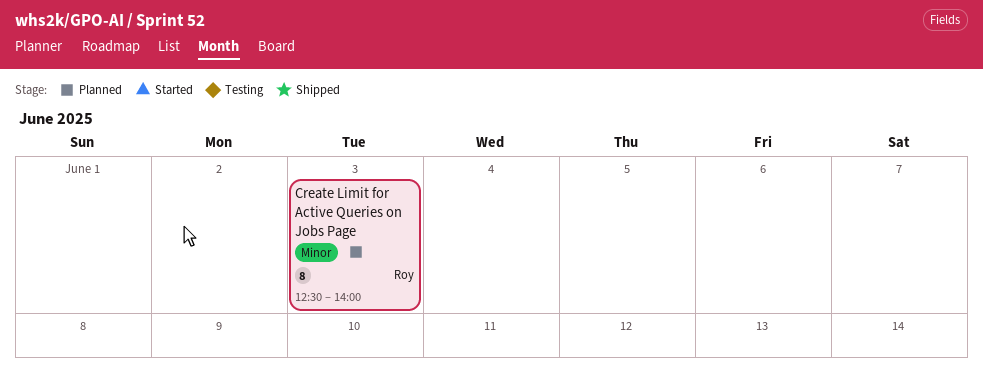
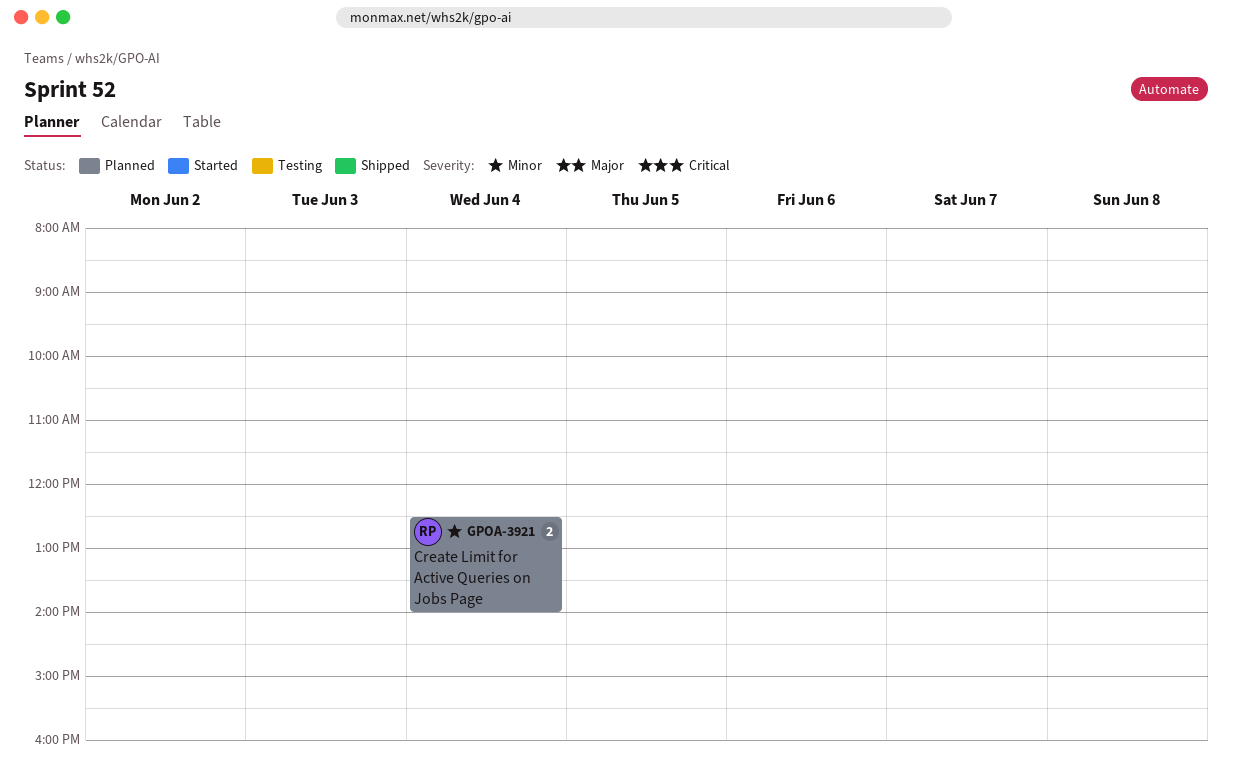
Create Limit for Active Queries on Jobs Page, estimate: 8 -> 2
Create Limit for Active Queries on Jobs Page, day: Jun 3 -> Jun 4

